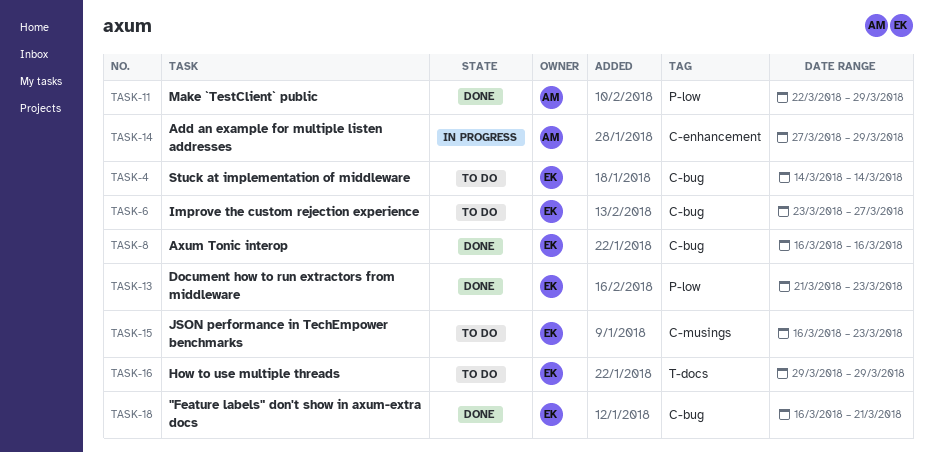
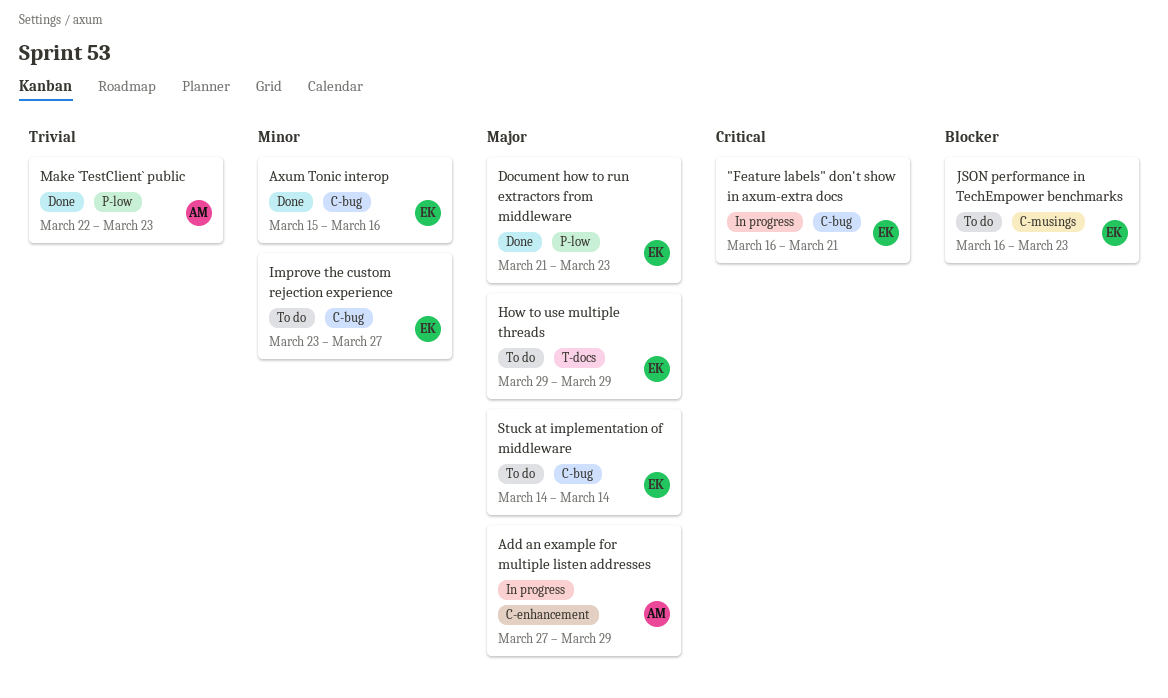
"Feature labels" don't show in axum-extra docs, status: Done -> In progress
Axum Tonic interop, start: Mar 16 -> Mar 15
Make `TestClient` public, due: Mar 29 -> Mar 23

